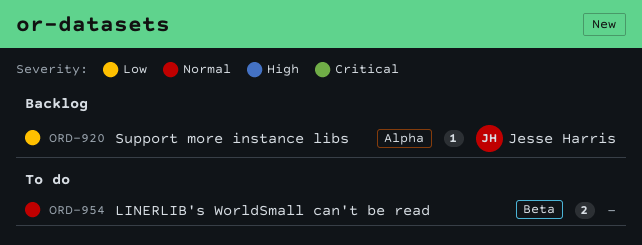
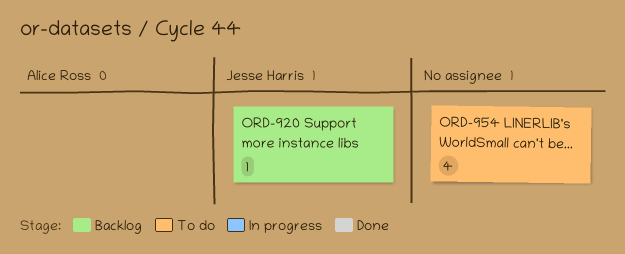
ORD-954, estimate: 2 -> 4

